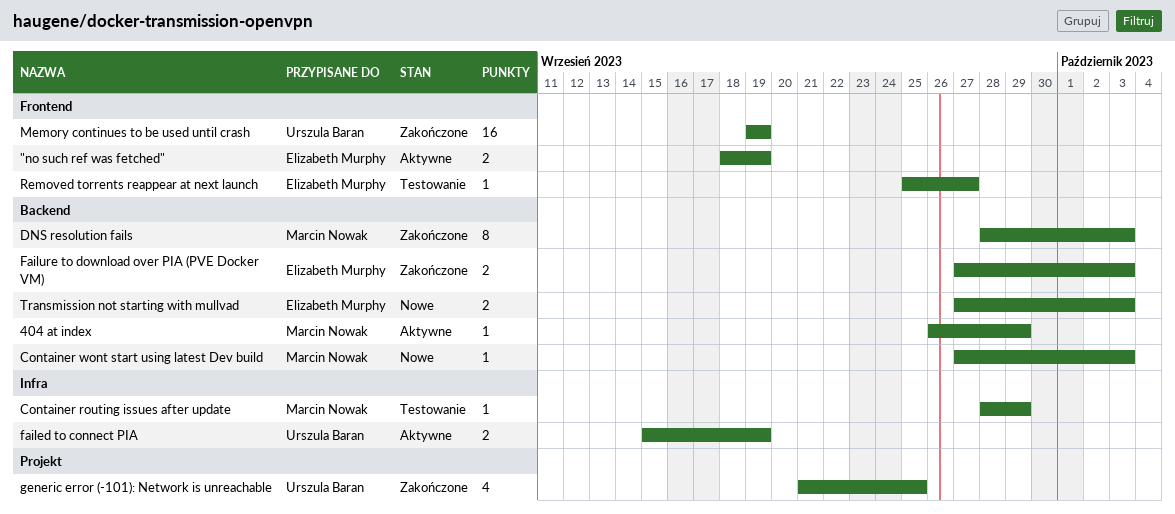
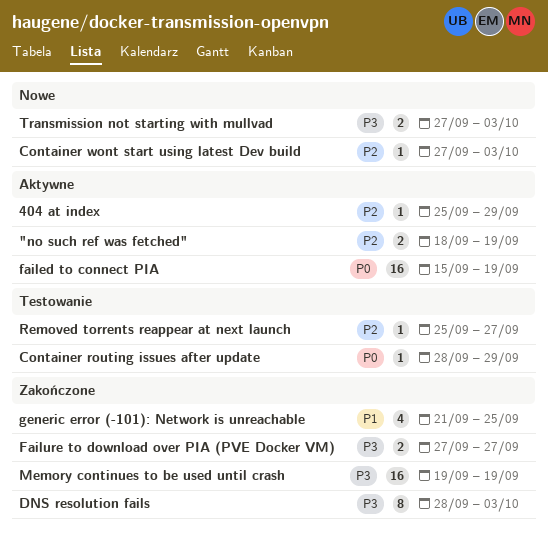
404 at index, start: Sep 26 -> Sep 25
failed to connect PIA, estimate: 2 -> 16
Failure to download over PIA (PVE Docker VM), due: Oct 3 -> Sep 27

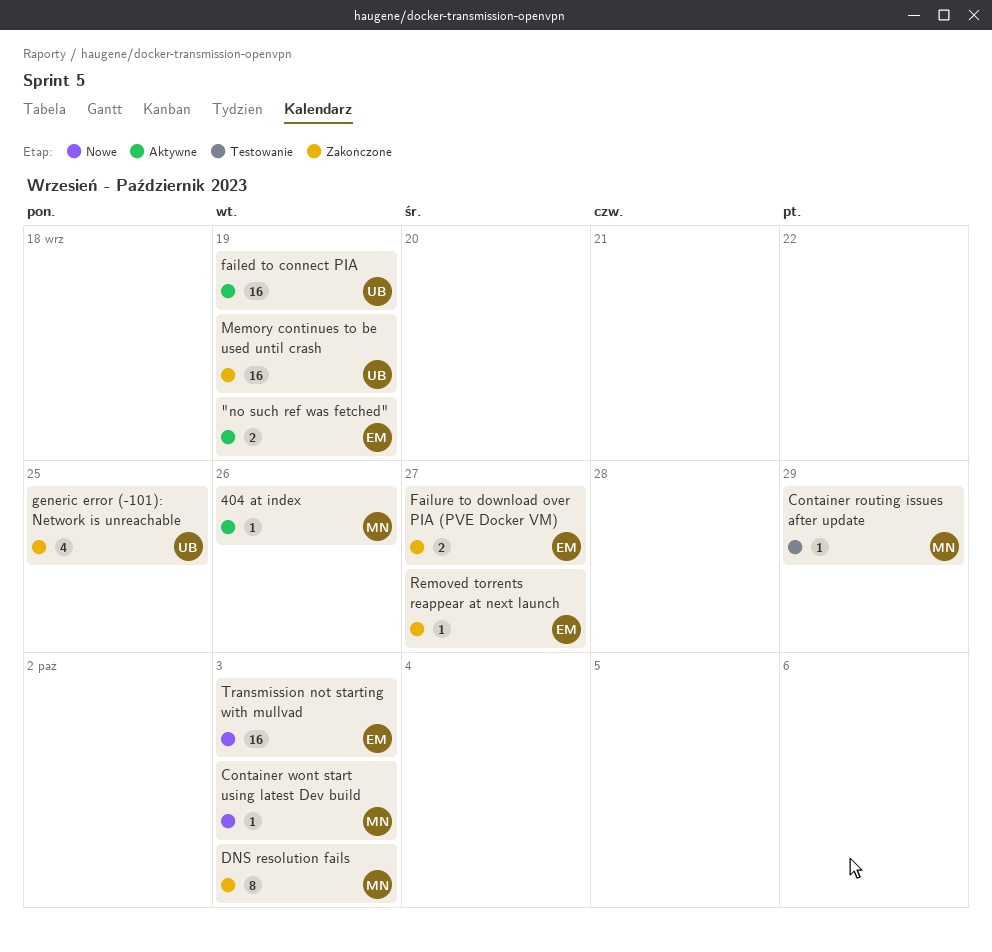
404 at index, due: Sep 29 -> Sep 26
Removed torrents reappear at next launch, status: Testowanie -> Zakończone
Transmission not starting with mullvad, estimate: 2 -> 16

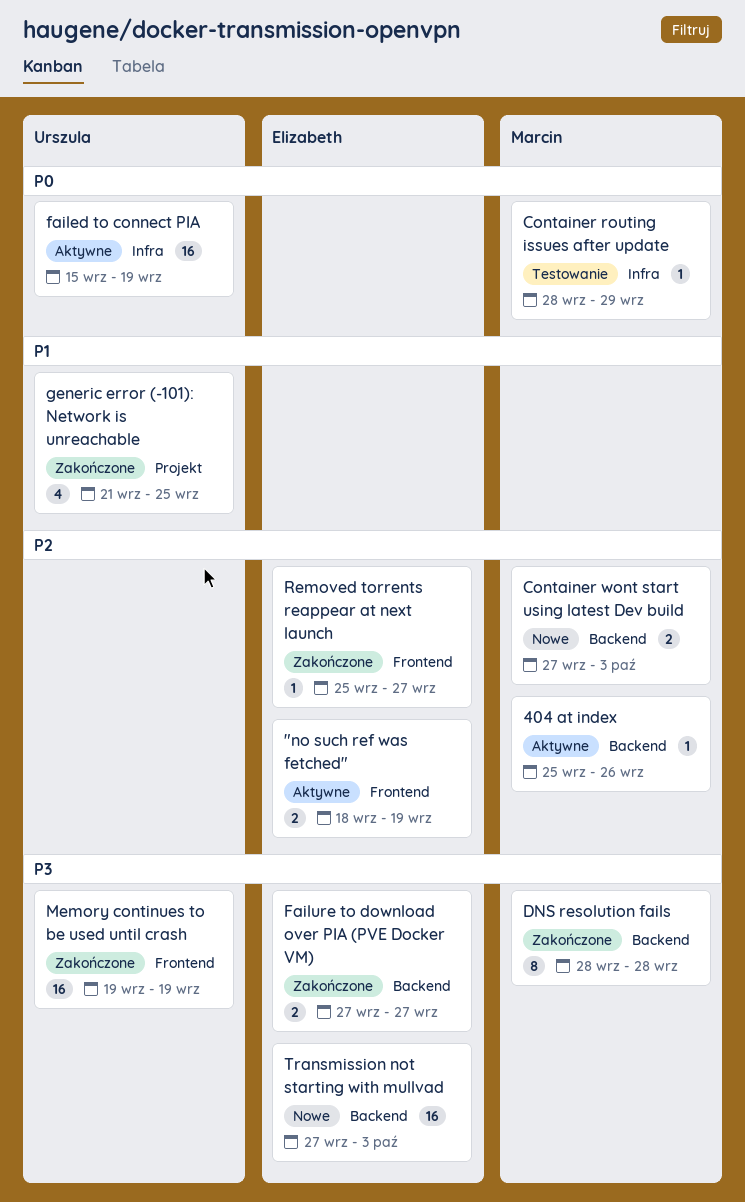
Container wont start using latest Dev build, estimate: 1 -> 2
DNS resolution fails, due: Oct 3 -> Sep 28

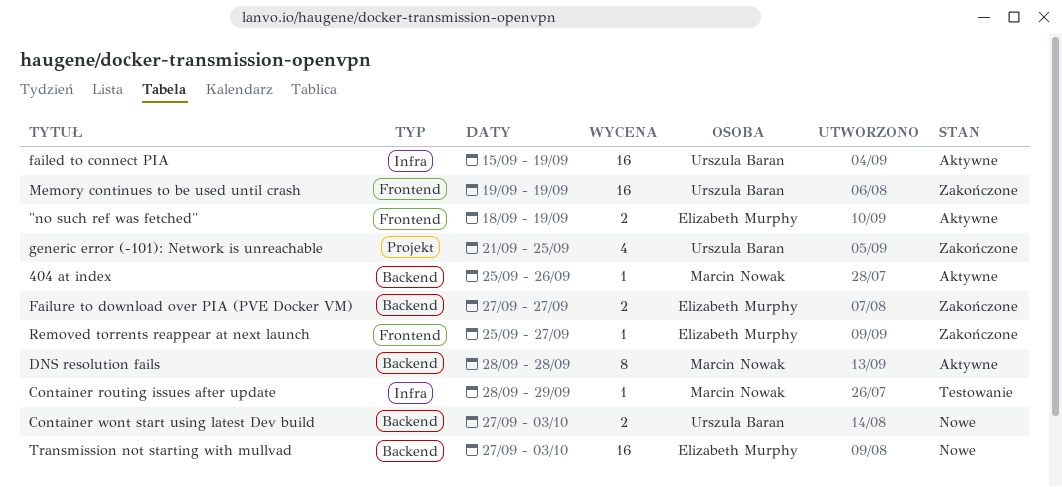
Container wont start using latest Dev build, owner: Marcin Nowak -> Urszula Baran
DNS resolution fails, status: Zakończone -> Aktywne

